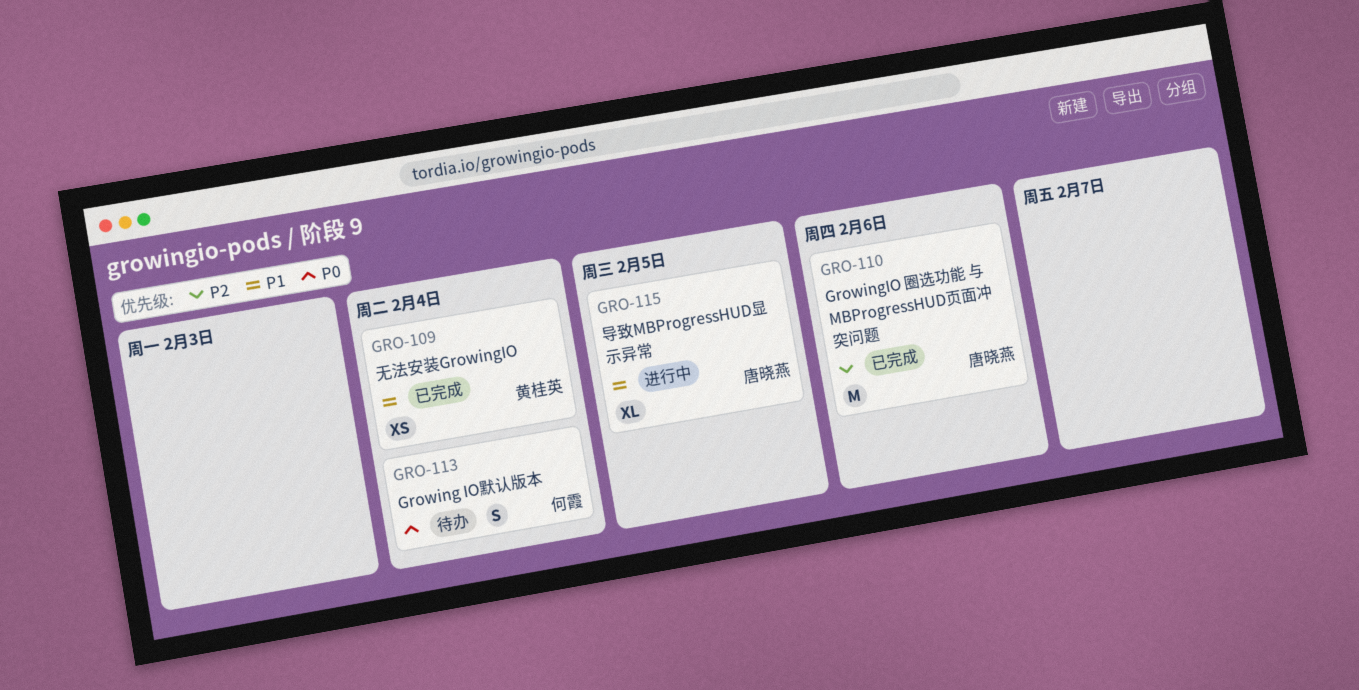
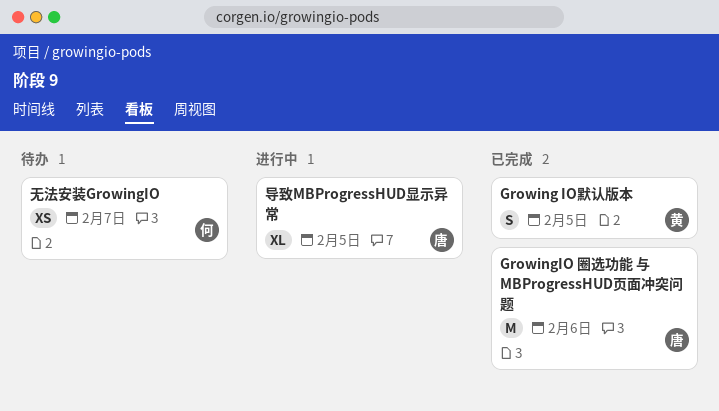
Growing IO默认版本, status: 待办 -> 已完成
Growing IO默认版本, owner: 何霞 -> 黄桂英
Growing IO默认版本, due: Feb 4 -> Feb 5
无法安装GrowingIO, status: 已完成 -> 待办
无法安装GrowingIO, owner: 黄桂英 -> 何霞
无法安装GrowingIO, due: Feb 4 -> Feb 7

